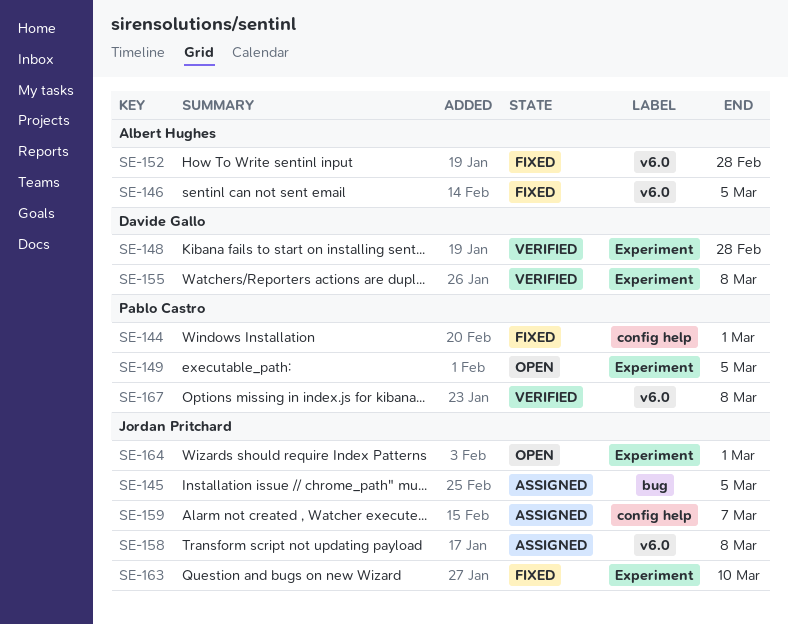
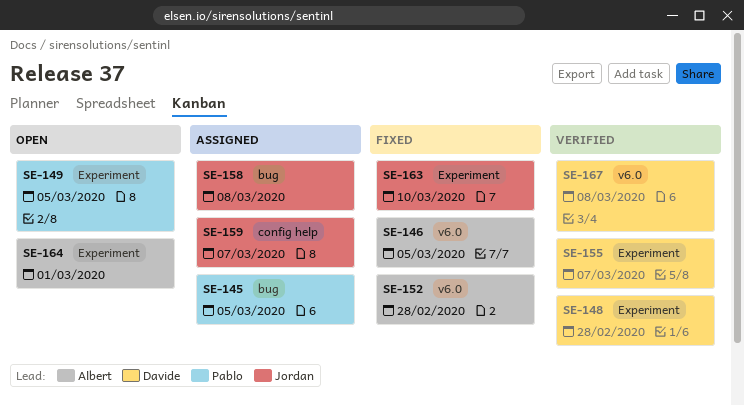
SE-144: present -> none
SE-145, owner: Jordan Pritchard -> Pablo Castro
SE-155, due: Mar 8 -> Mar 7
SE-158, label: v6.0 -> bug
SE-164, owner: Jordan Pritchard -> Albert Hughes
SE-167, owner: Pablo Castro -> Davide Gallo

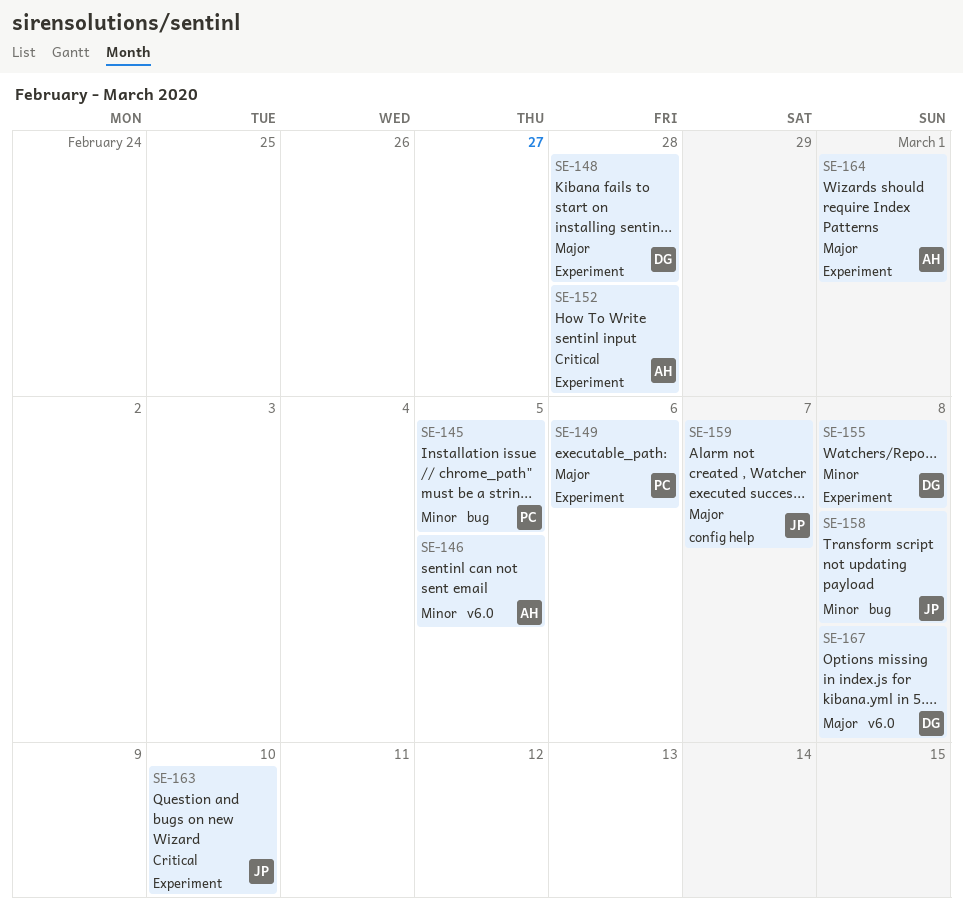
SE-149, due: Mar 5 -> Mar 6
SE-152, label: v6.0 -> Experiment
SE-155, due: Mar 7 -> Mar 8

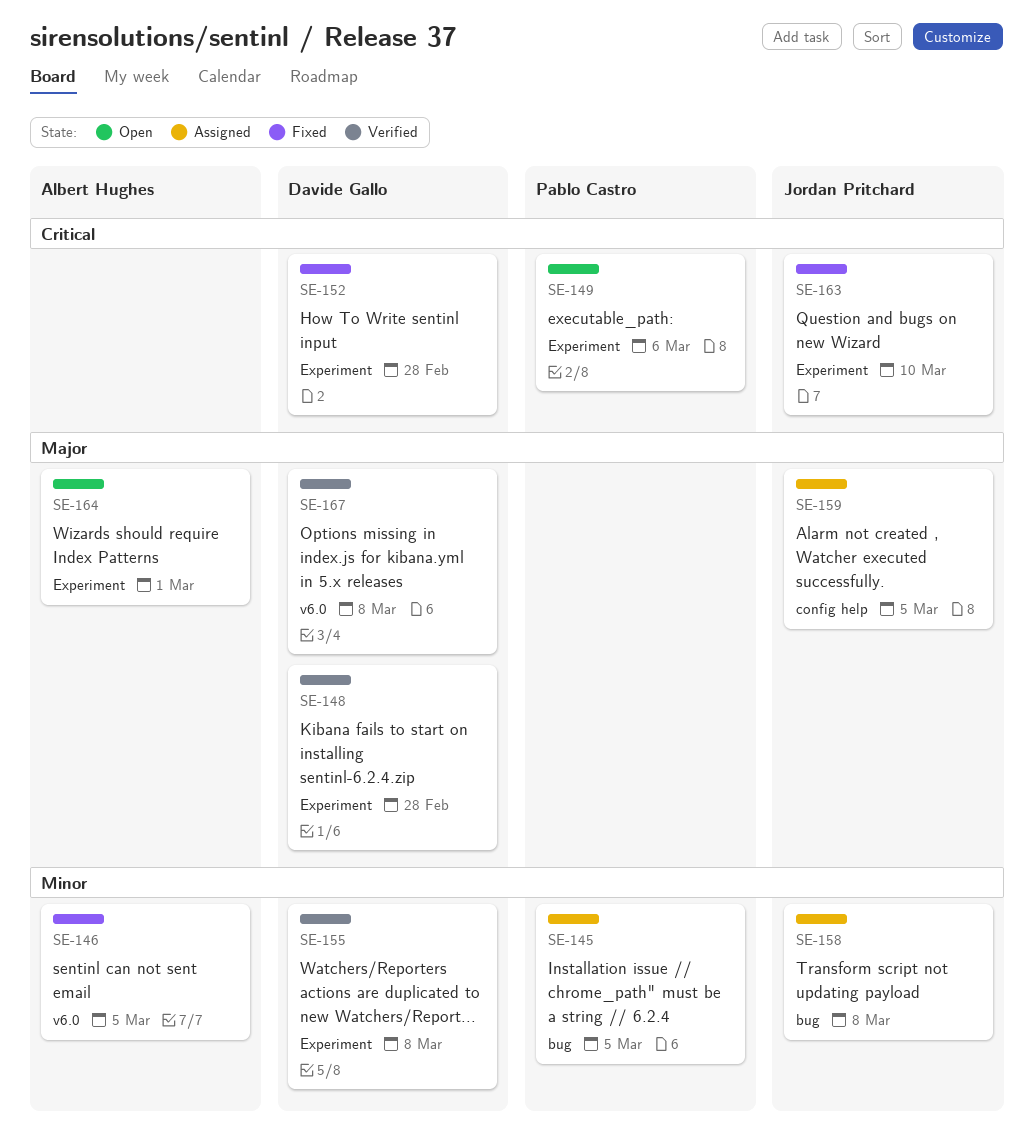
SE-149, priority: Major -> Critical
SE-152, owner: Albert Hughes -> Davide Gallo
SE-159, due: Mar 7 -> Mar 5

